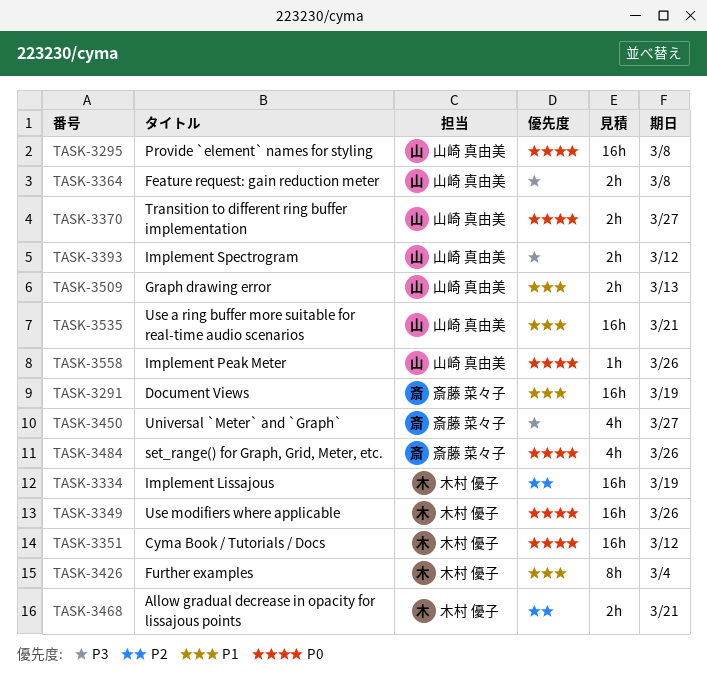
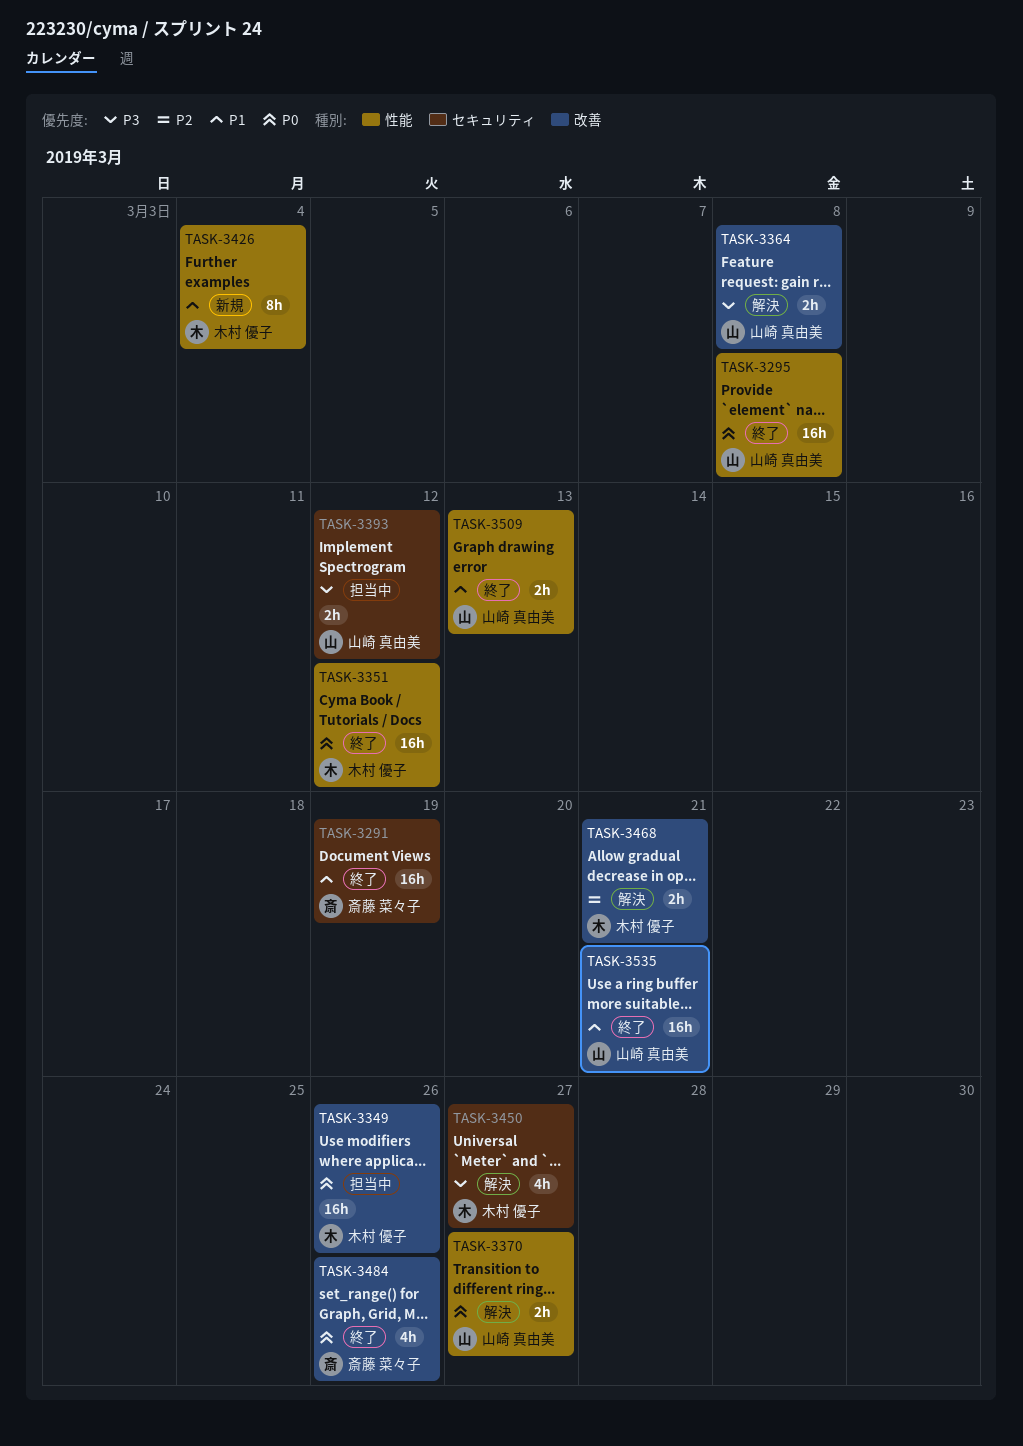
TASK-3334: present -> none
TASK-3450, owner: 斎藤 菜々子 -> 木村 優子
TASK-3558: present -> none

